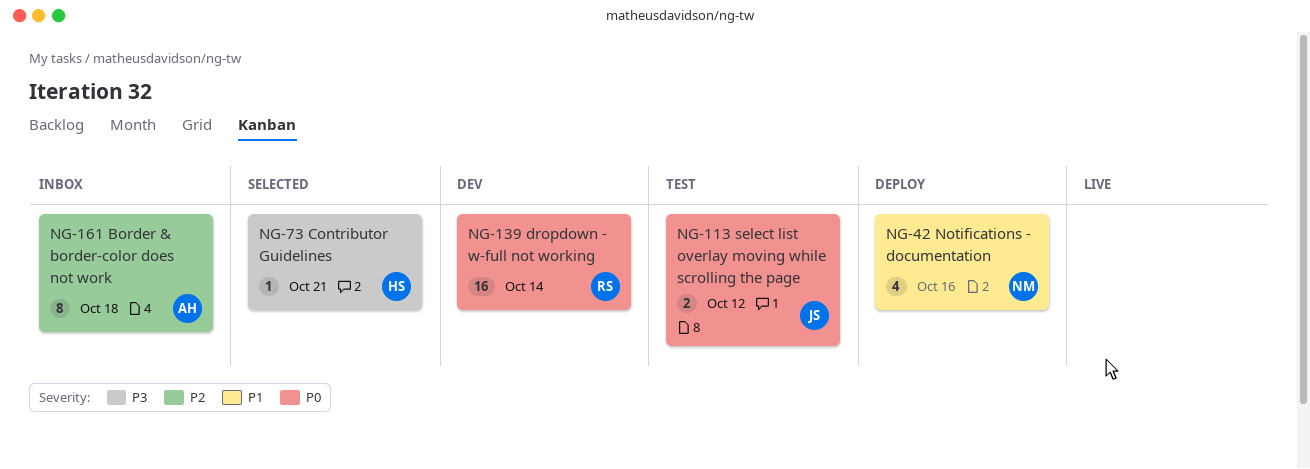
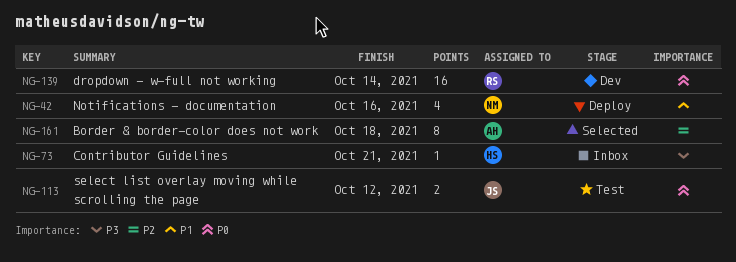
NG-73, status: Selected -> Inbox
NG-161, status: Inbox -> Selected

